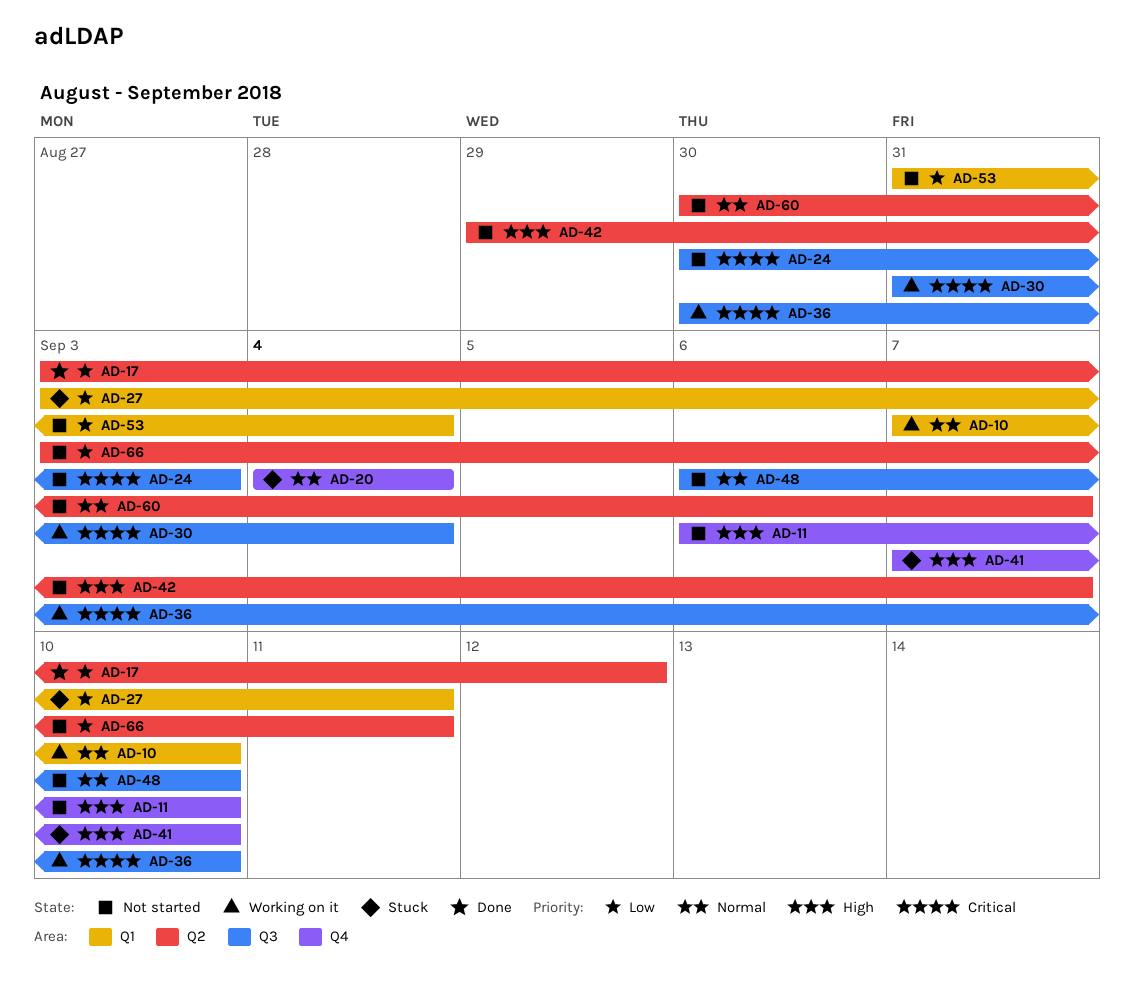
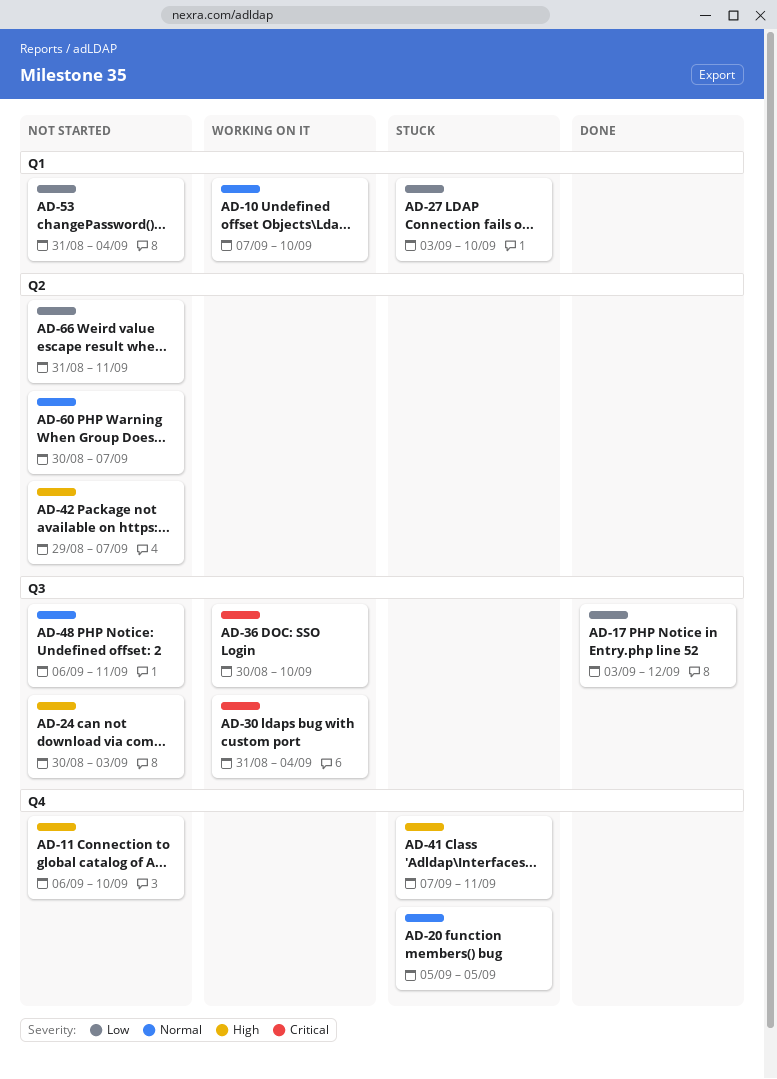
AD-17, label: Q2 -> Q3
AD-20, start: Sep 4 -> Sep 5
AD-20, due: Sep 4 -> Sep 5
AD-24, priority: Critical -> High
AD-27, due: Sep 11 -> Sep 10
AD-41, due: Sep 10 -> Sep 11
AD-48, due: Sep 10 -> Sep 11
AD-66, start: Sep 3 -> Aug 31

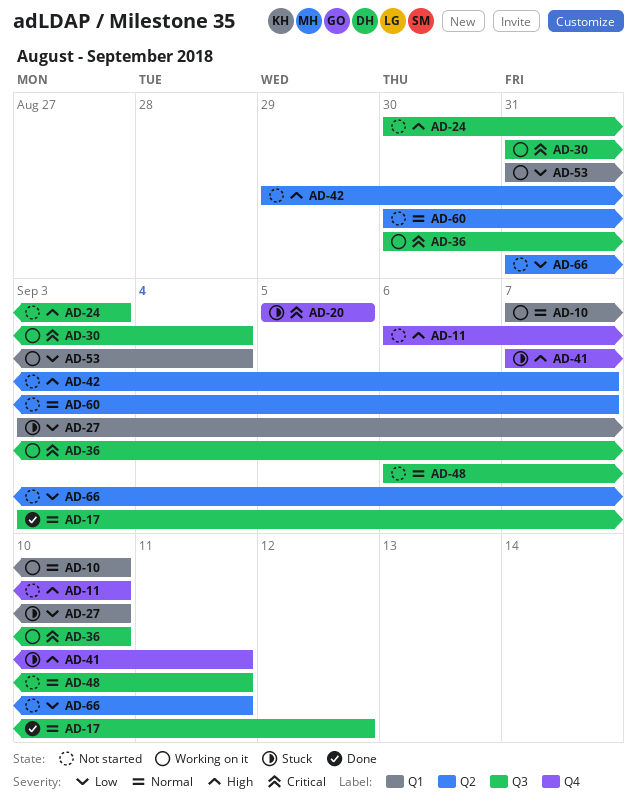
AD-17, priority: Low -> Normal
AD-20, priority: Normal -> Critical
AD-53, status: Not started -> Working on it

